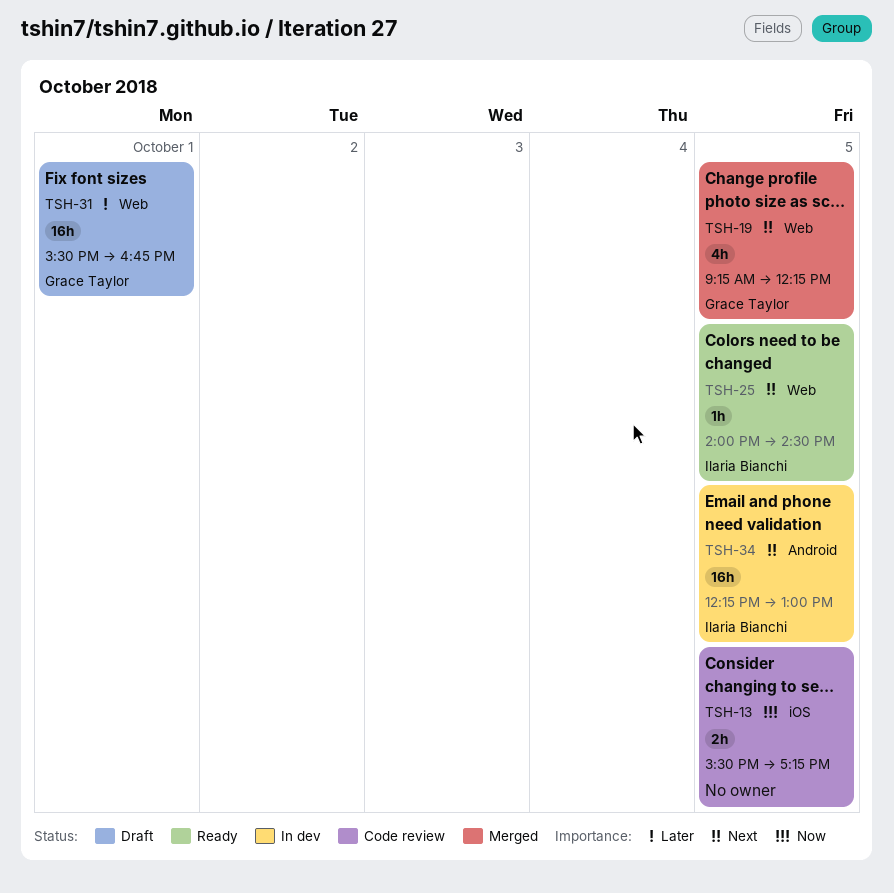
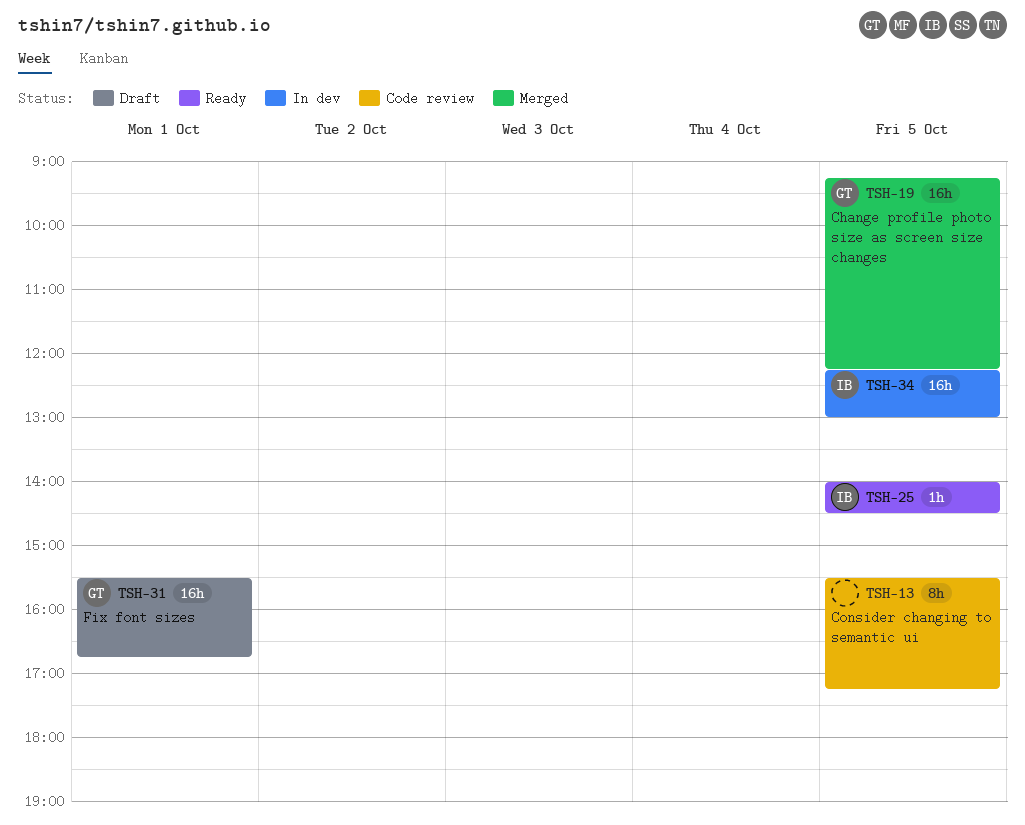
TSH-13, estimate: 2h -> 8h
TSH-19, estimate: 4h -> 16h

